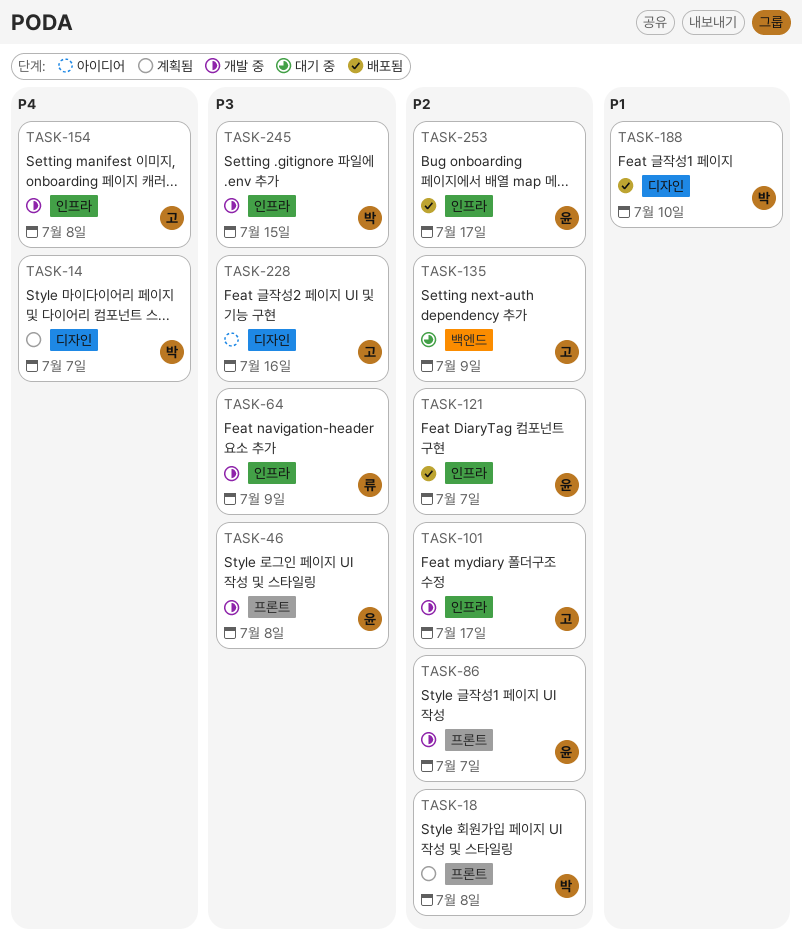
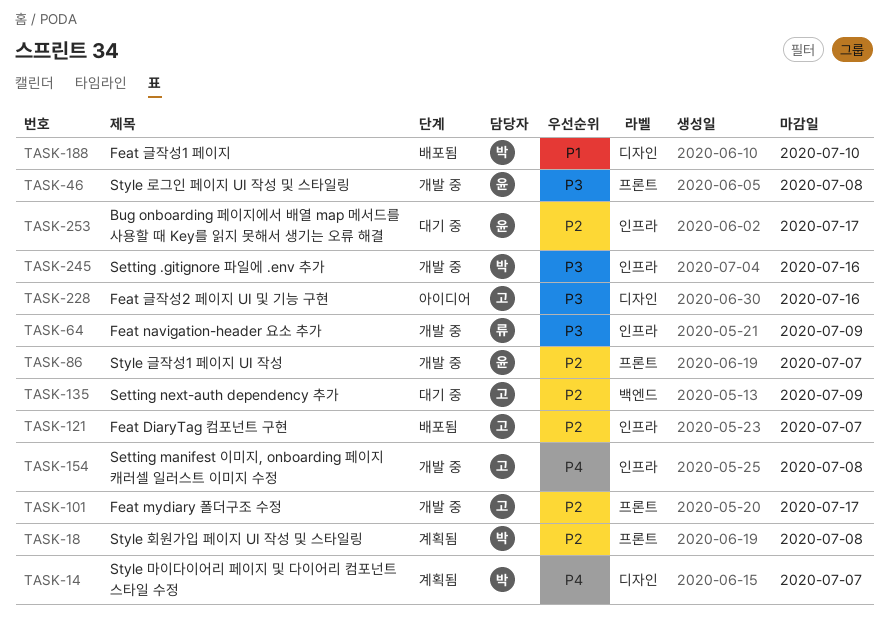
TASK-101, label: 인프라 -> 프론트
TASK-121, owner: 윤 -> 고
TASK-245, due: Jul 15 -> Jul 16
TASK-253, status: 배포됨 -> 대기 중

